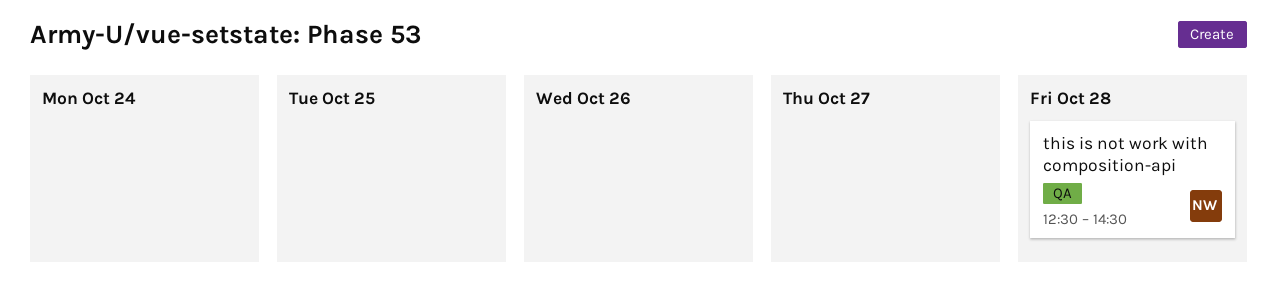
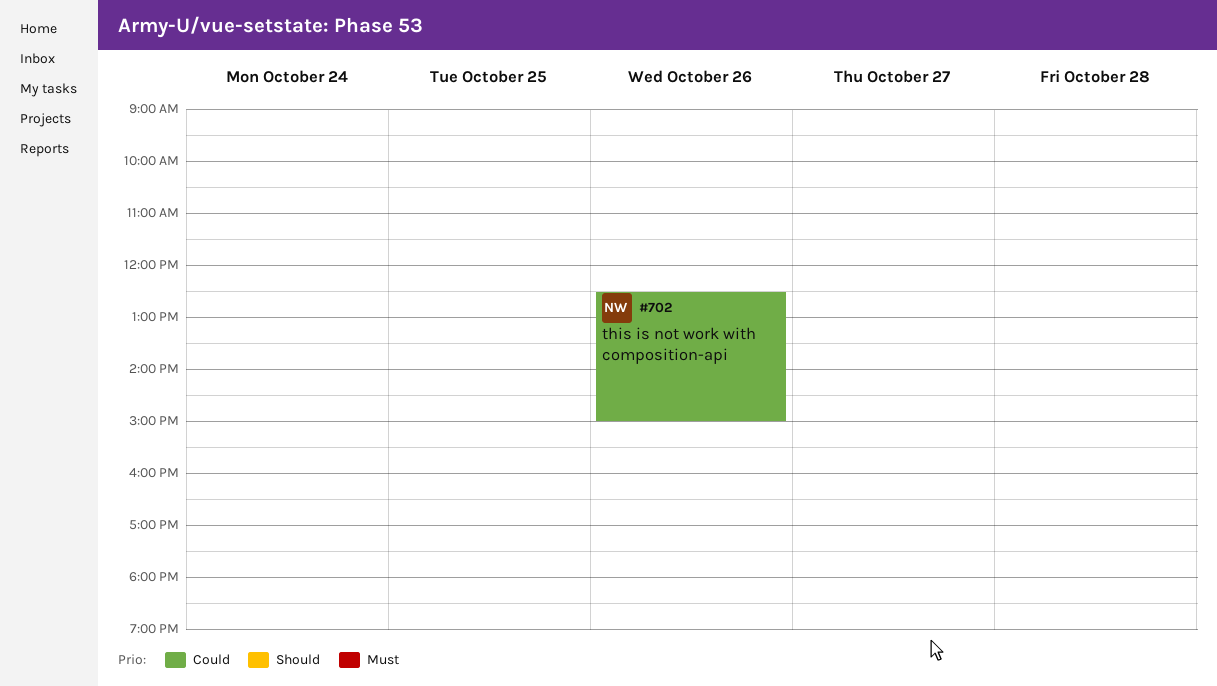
this is not work with composition-api, day: Oct 28 -> Oct 26
this is not work with composition-api, ends: 14:30 -> 15:00

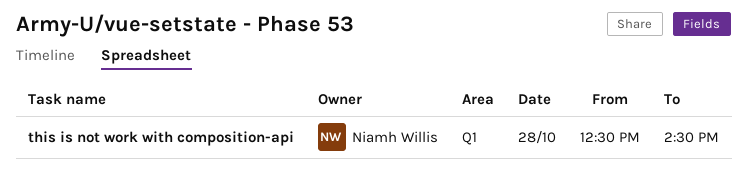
this is not work with composition-api, day: Oct 26 -> Oct 28
this is not work with composition-api, ends: 15:00 -> 14:30

